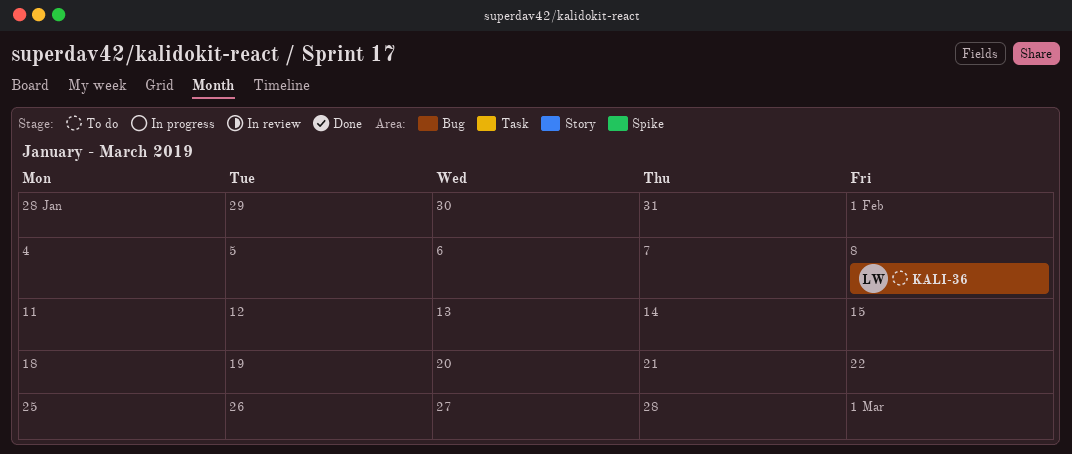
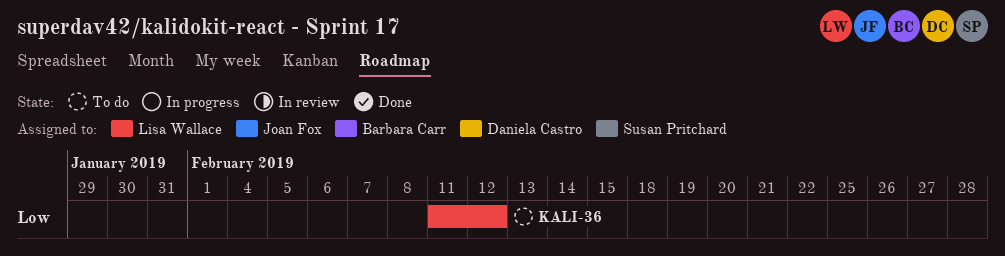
KALI-36, start: Feb 8 -> Feb 11
KALI-36, due: Feb 8 -> Feb 12

